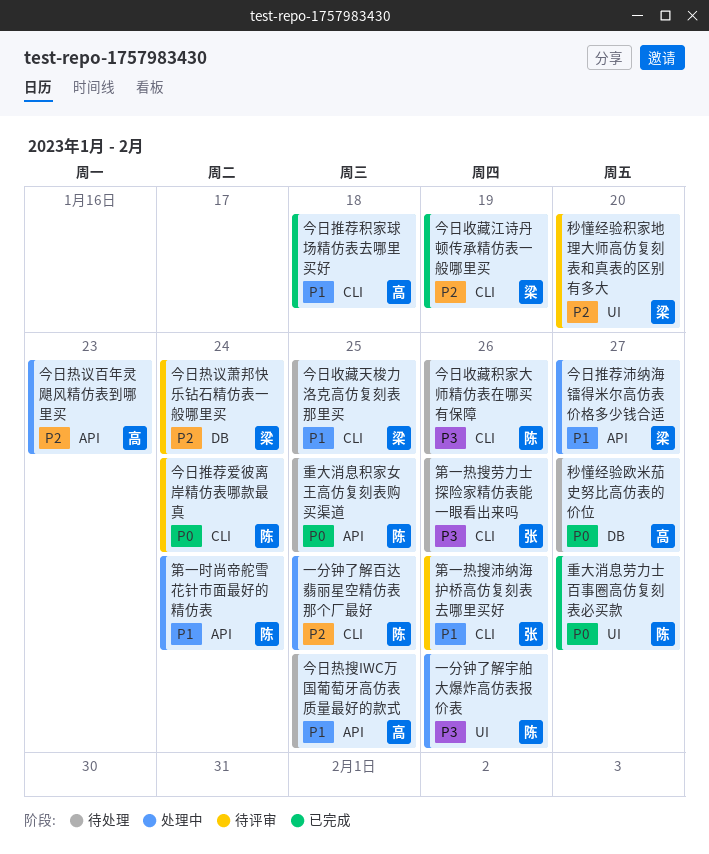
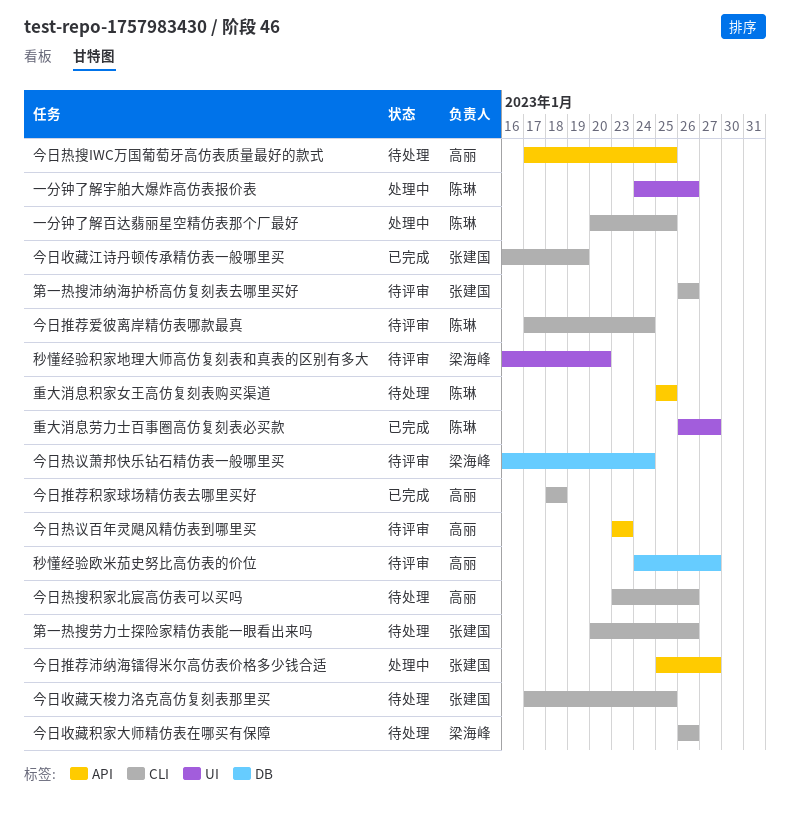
今日推荐沛纳海镭得米尔高仿表价格多少钱合适, owner: 梁海峰 -> 张建国
今日收藏天梭力洛克高仿复刻表那里买, owner: 梁海峰 -> 张建国
今日收藏江诗丹顿传承精仿表一般哪里买, owner: 梁海峰 -> 张建国
今日收藏积家大师精仿表在哪买有保障, owner: 陈琳 -> 梁海峰
今日热搜积家北宸高仿表可以买吗: none -> present
今日热议百年灵飓风精仿表到哪里买, status: 处理中 -> 待评审
秒懂经验欧米茄史努比高仿表的价位, status: 待处理 -> 待评审
第一时尚帝舵雪花针市面最好的精仿表: present -> none

